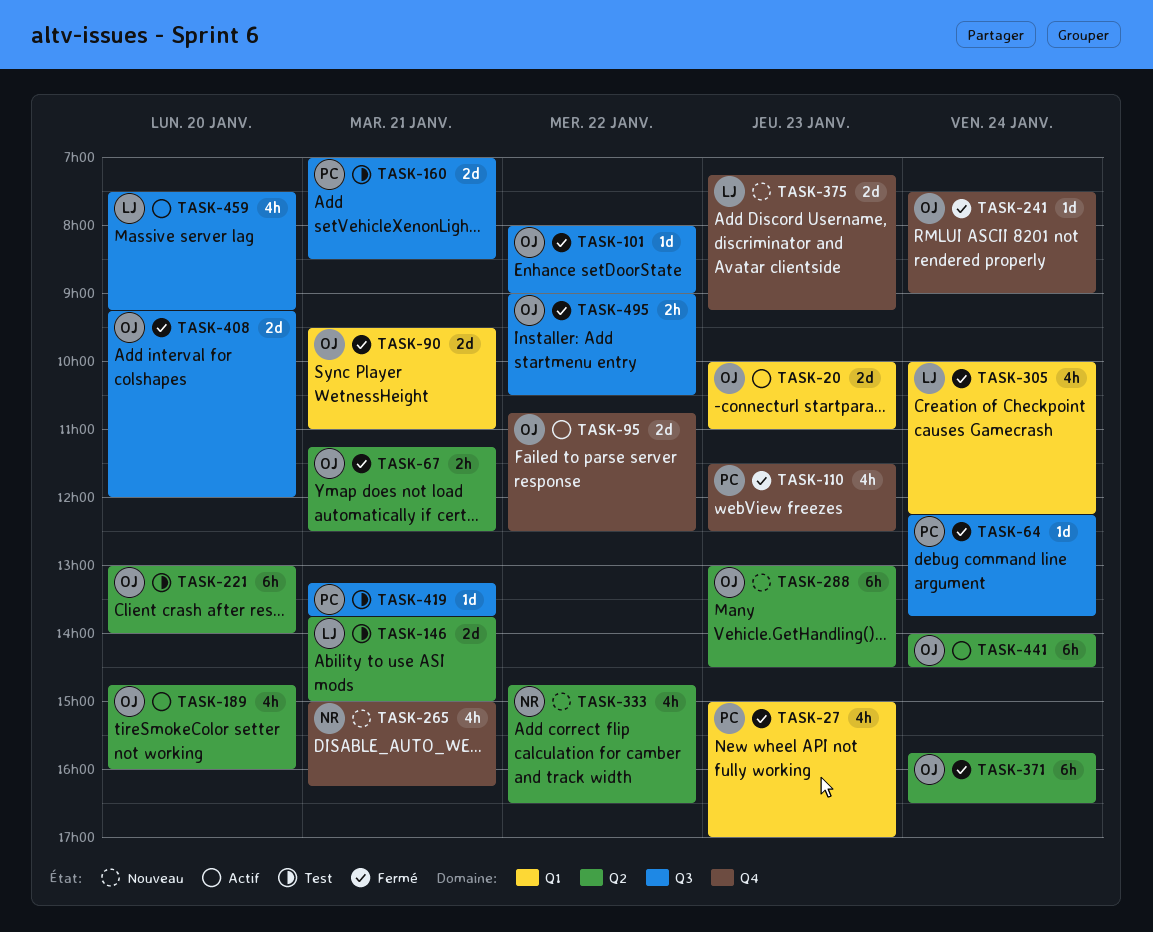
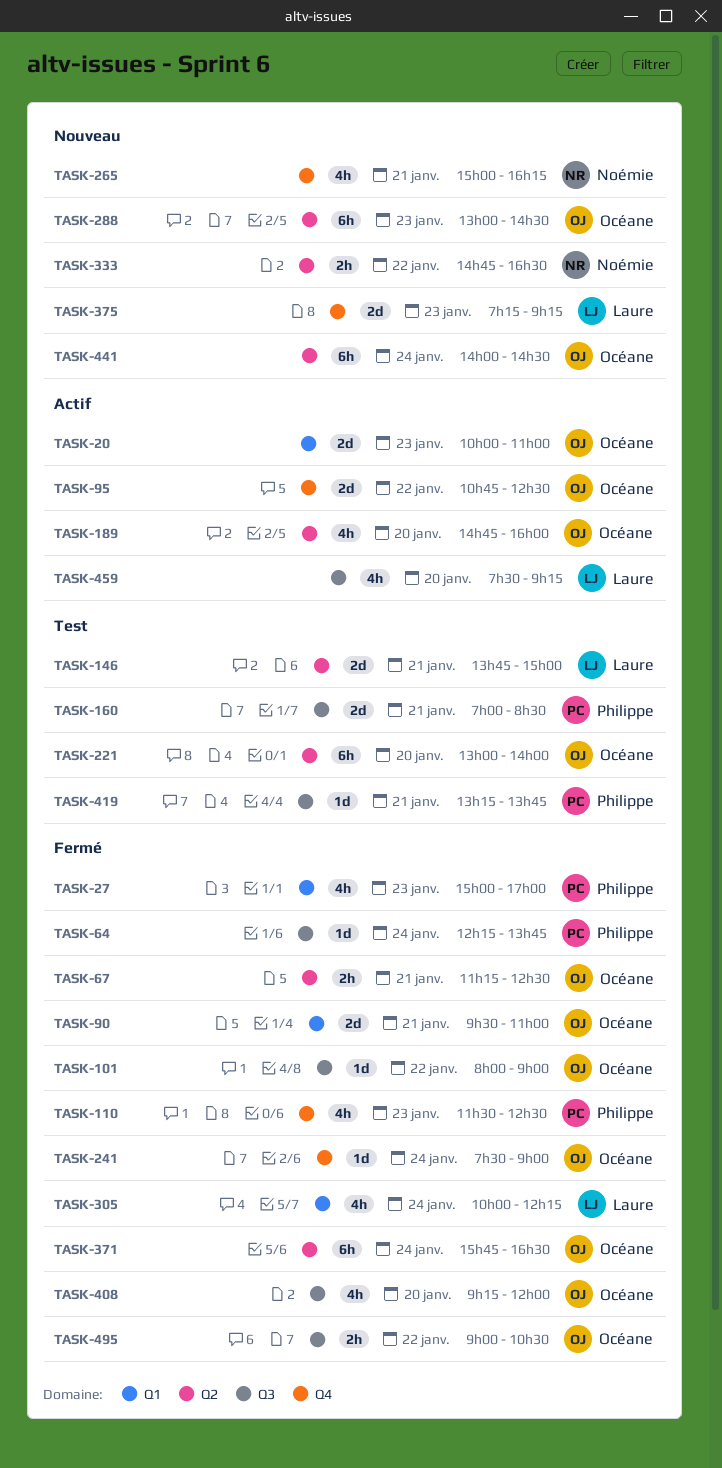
TASK-333, estimate: 4h -> 2h
TASK-408, estimate: 2d -> 4h
TASK-441, status: Actif -> Nouveau

